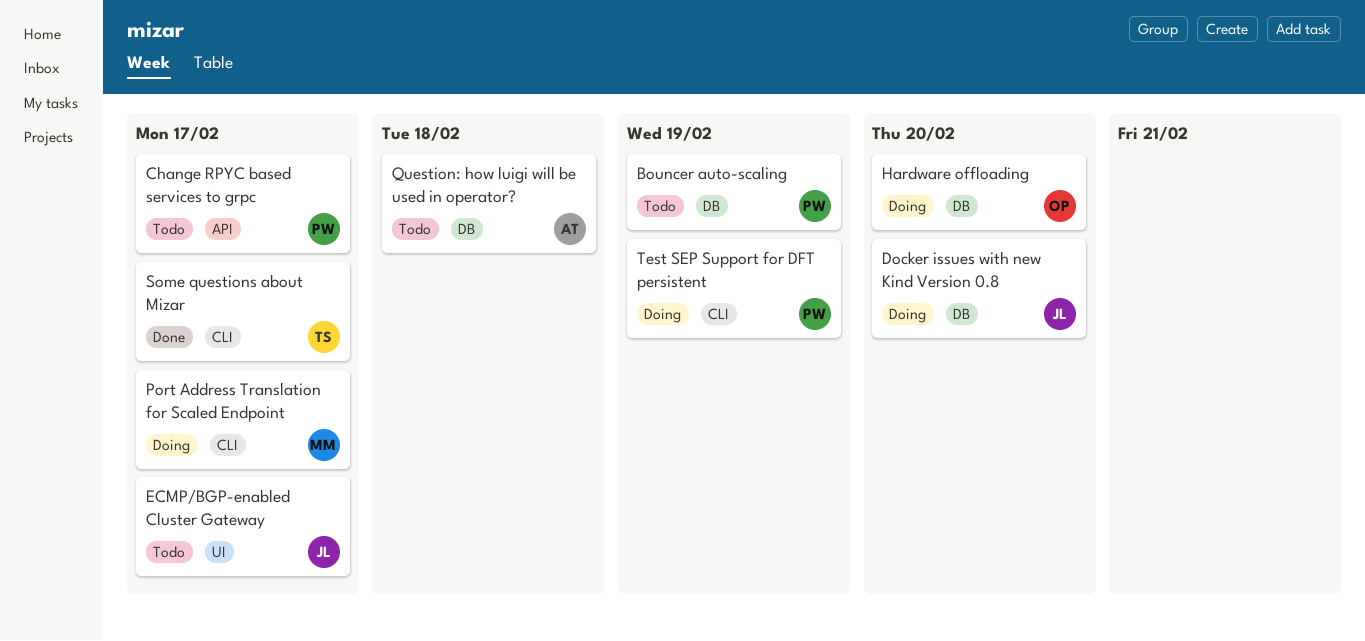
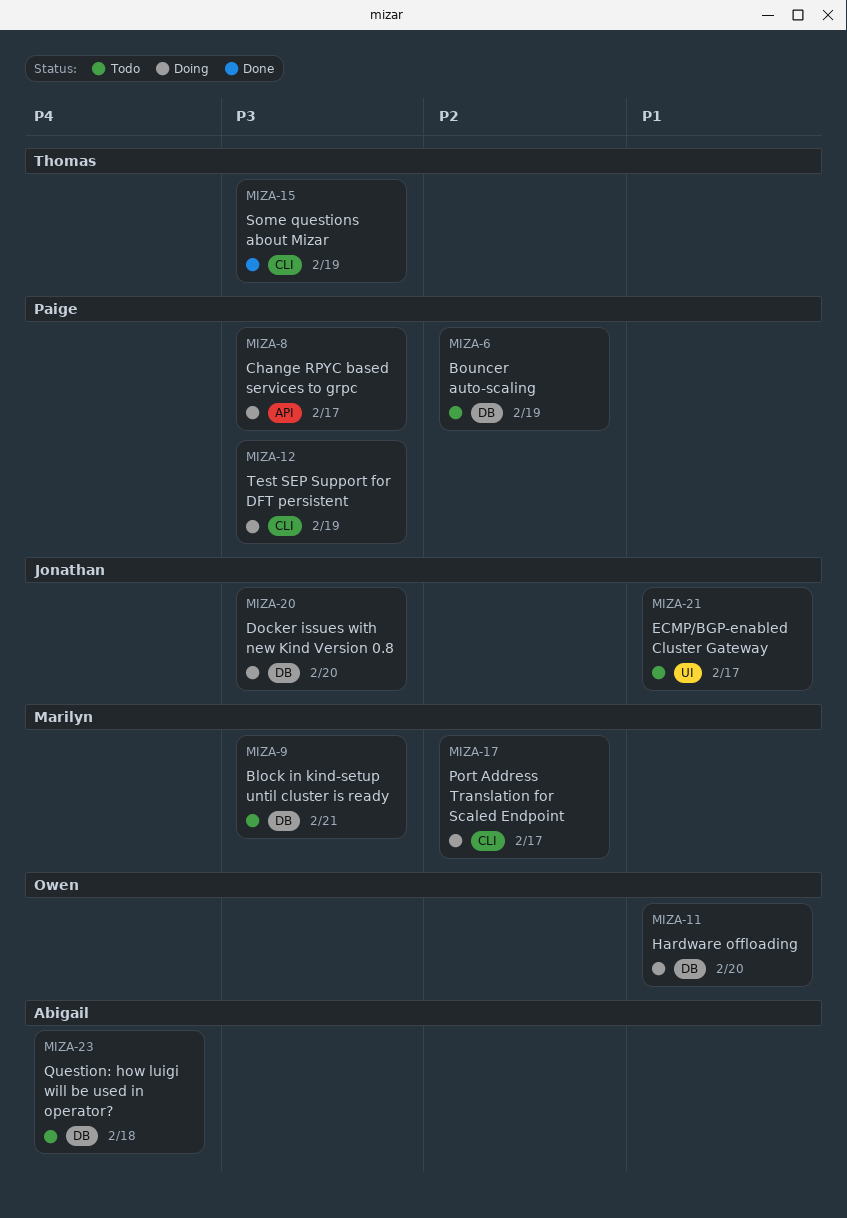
Block in kind-setup until cluster is ready: none -> present
Change RPYC based services to grpc, status: Todo -> Doing
Some questions about Mizar, due: Feb 17 -> Feb 19

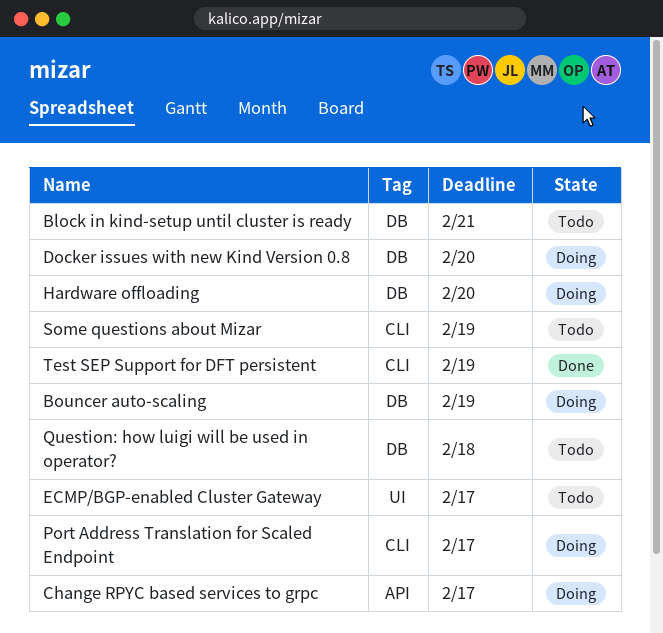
Bouncer auto-scaling, status: Todo -> Doing
Some questions about Mizar, status: Done -> Todo
Test SEP Support for DFT persistent, status: Doing -> Done

